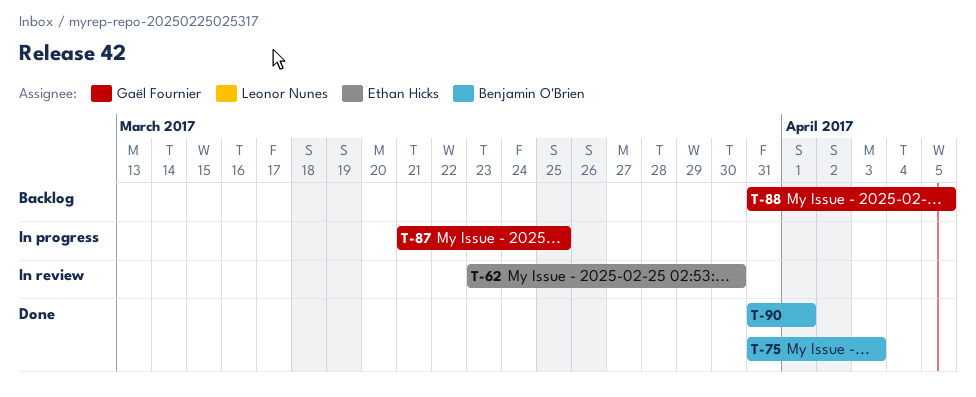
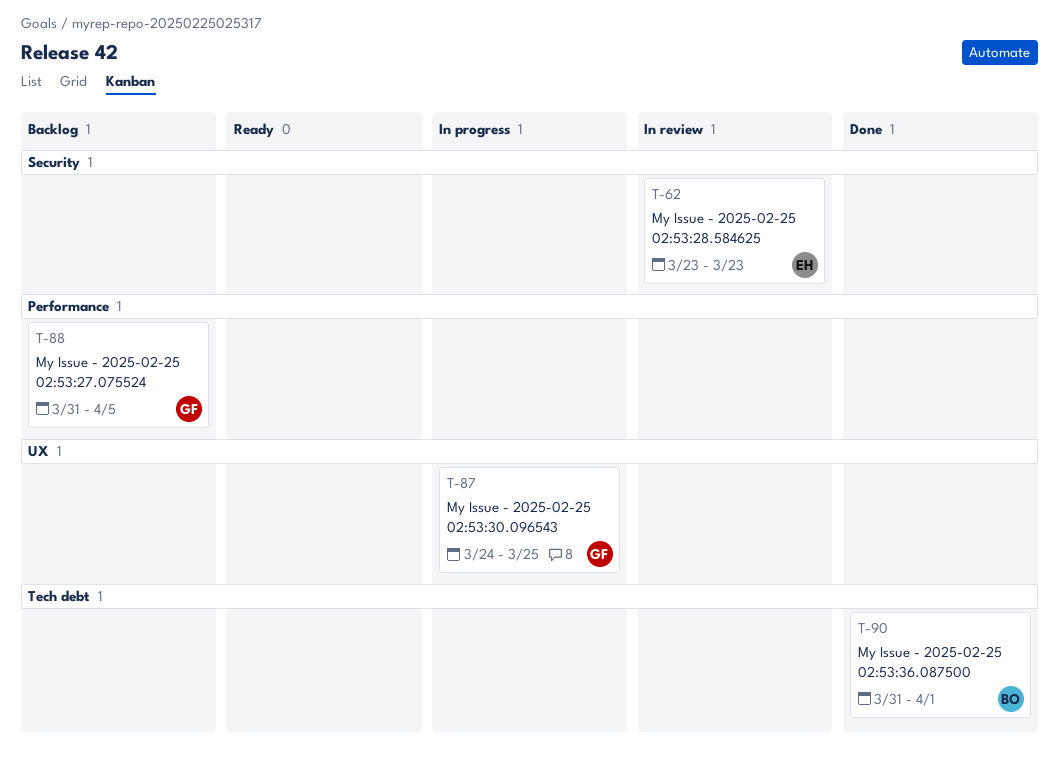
T-62, due: Mar 30 -> Mar 23
T-75: present -> none
T-87, start: Mar 21 -> Mar 24

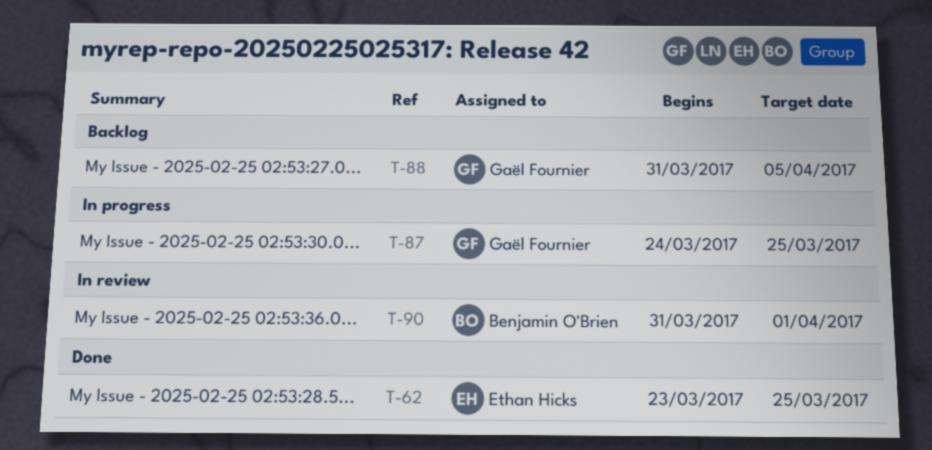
T-62, status: In review -> Done
T-62, due: Mar 23 -> Mar 25
T-90, status: Done -> In review

